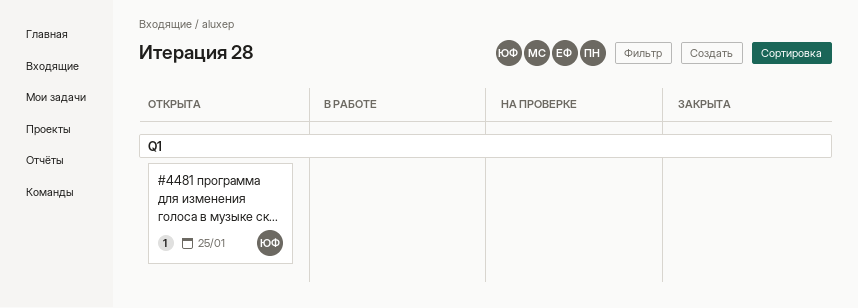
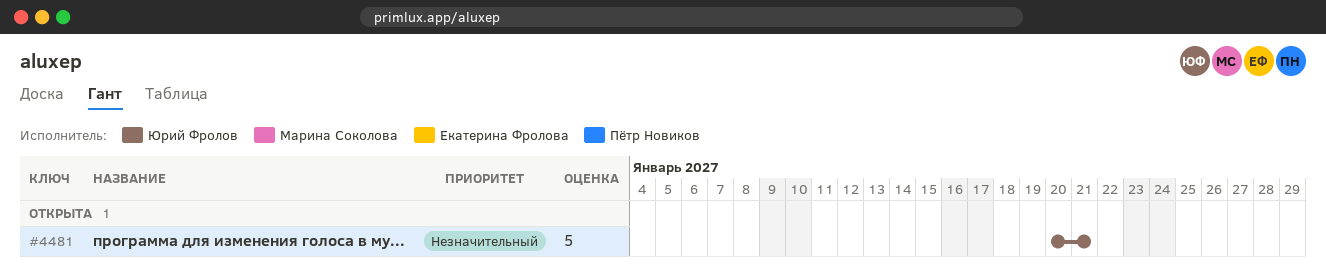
#4481, estimate: 1 -> 5
#4481, due: Jan 25 -> Jan 21

